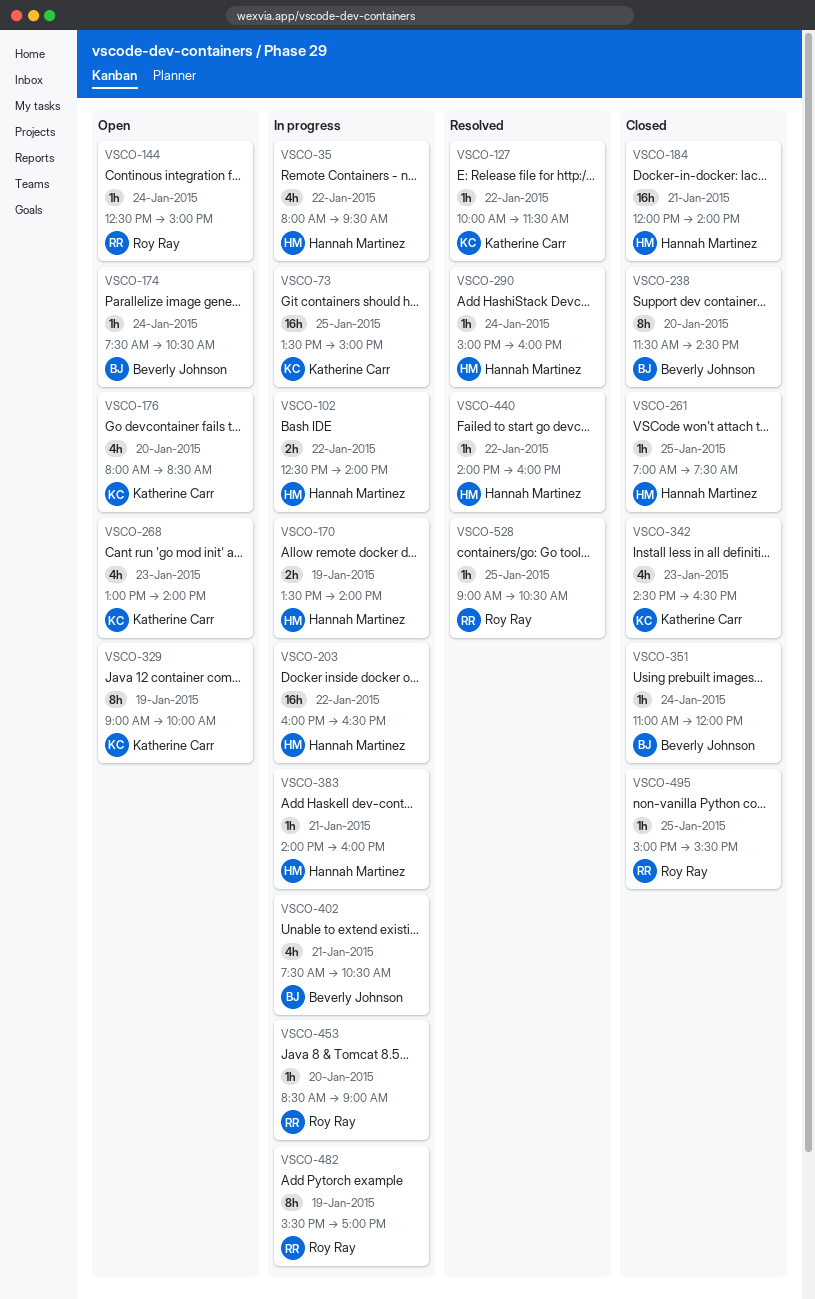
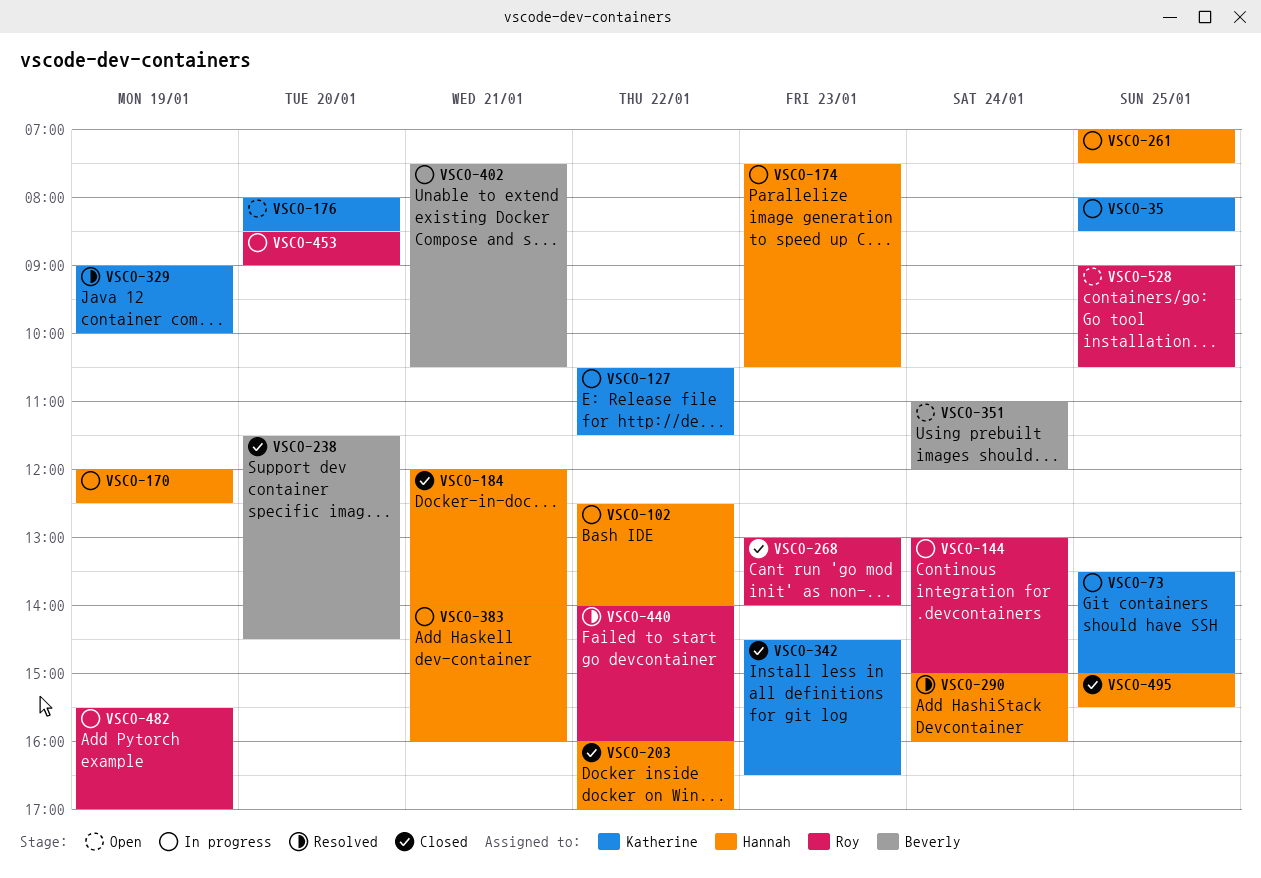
VSCO-35, owner: Hannah Martinez -> Katherine Carr
VSCO-35, day: Jan 22 -> Jan 25
VSCO-35, ends: 09:30 -> 08:30
VSCO-127, status: Resolved -> In progress
VSCO-127, begins: 10:00 -> 10:30
VSCO-144, status: Open -> In progress
VSCO-144, begins: 12:30 -> 13:00
VSCO-170, begins: 13:30 -> 12:00
VSCO-170, ends: 14:00 -> 12:30
VSCO-174, status: Open -> In progress
VSCO-174, owner: Beverly Johnson -> Hannah Martinez
VSCO-174, day: Jan 24 -> Jan 23
VSCO-203, status: In progress -> Closed
VSCO-203, ends: 16:30 -> 17:00
VSCO-261, status: Closed -> In progress
VSCO-268, status: Open -> Closed
VSCO-268, owner: Katherine Carr -> Roy Ray
VSCO-329, status: Open -> Resolved
VSCO-351, status: Closed -> Open
VSCO-440, owner: Hannah Martinez -> Roy Ray
VSCO-495, owner: Roy Ray -> Hannah Martinez
VSCO-528, status: Resolved -> Open

